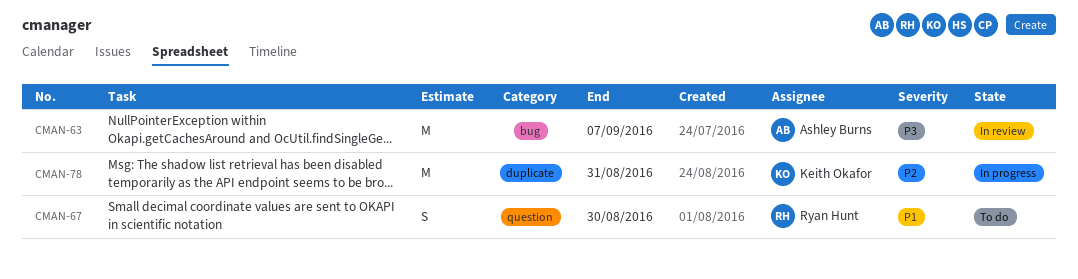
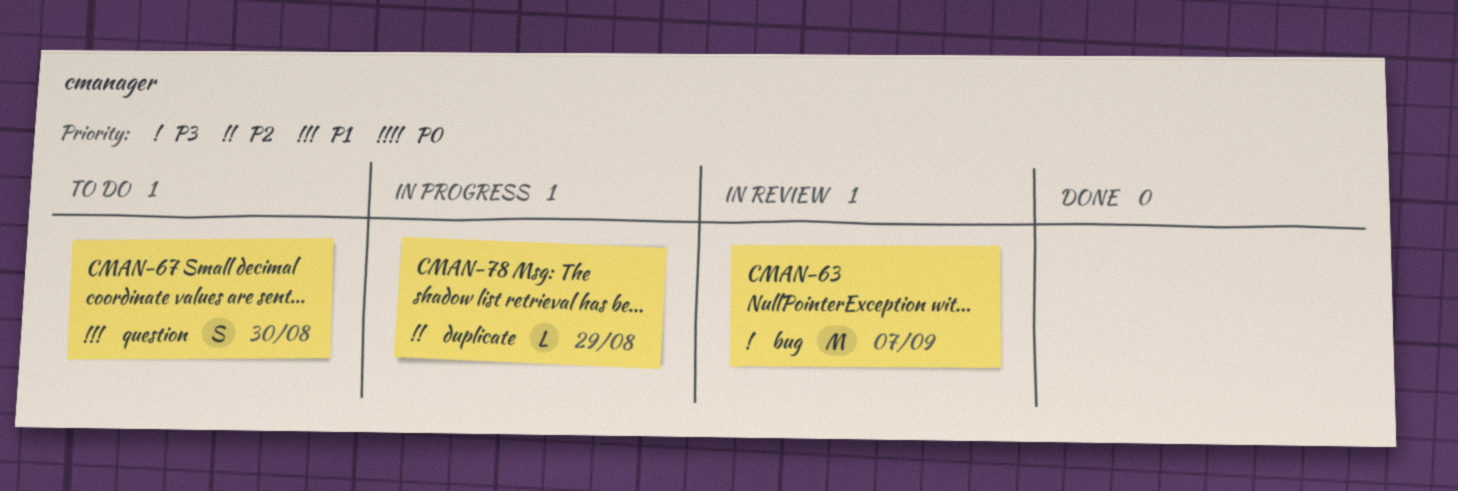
CMAN-78, estimate: M -> L
CMAN-78, due: Aug 31 -> Aug 29

